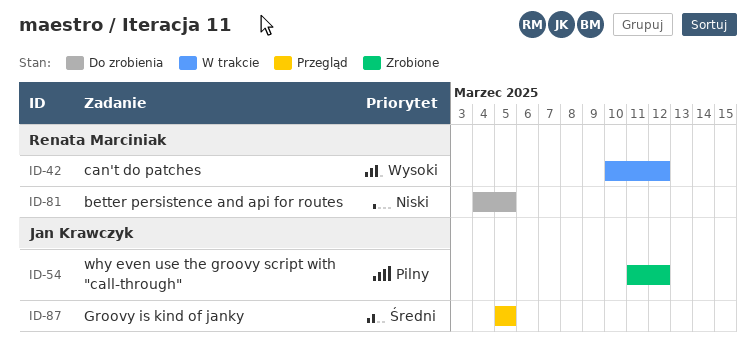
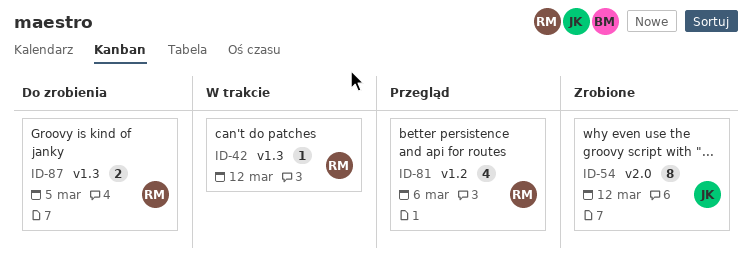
ID-81, status: Do zrobienia -> Przegląd
ID-81, due: Mar 5 -> Mar 6
ID-87, status: Przegląd -> Do zrobienia
ID-87, owner: Jan Krawczyk -> Renata Marciniak

